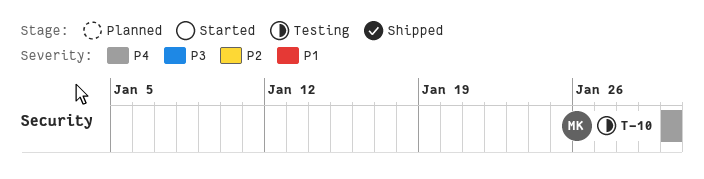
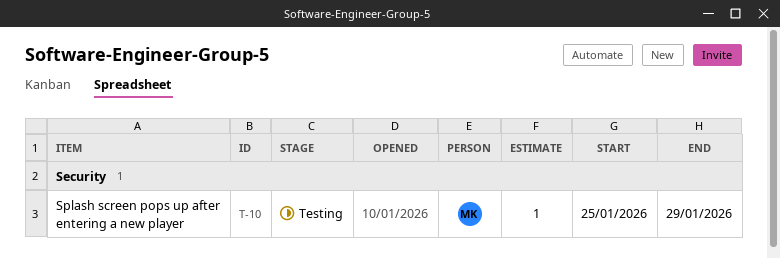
T-10, start: Jan 30 -> Jan 25
T-10, due: Jan 30 -> Jan 29

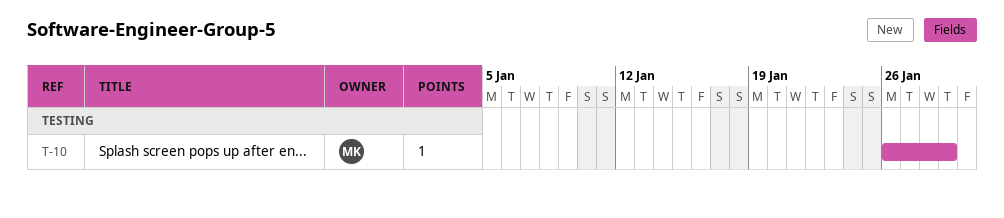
T-10, start: Jan 25 -> Jan 26

